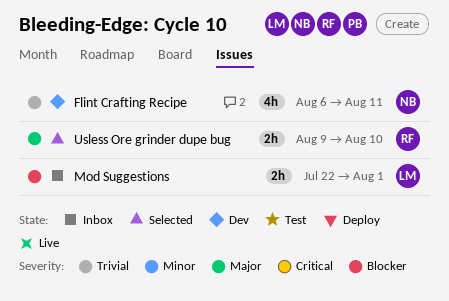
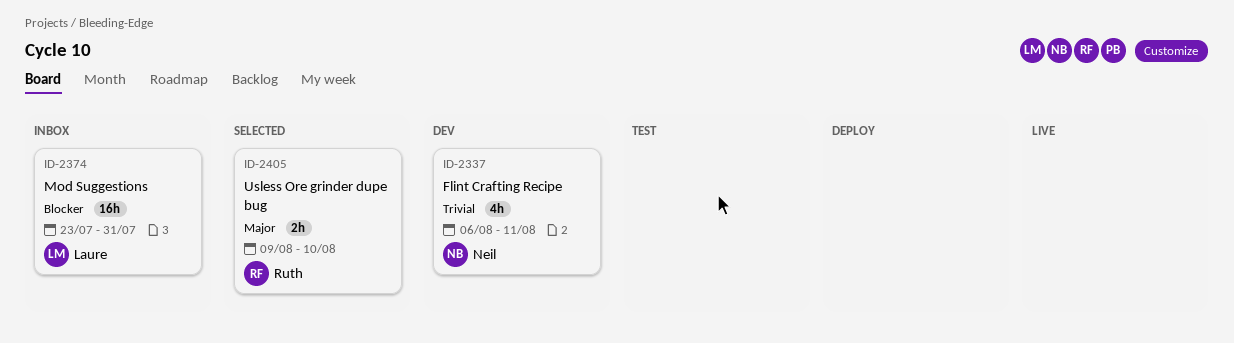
Mod Suggestions, estimate: 2h -> 16h
Mod Suggestions, start: Jul 22 -> Jul 23
Mod Suggestions, due: Aug 1 -> Jul 31

